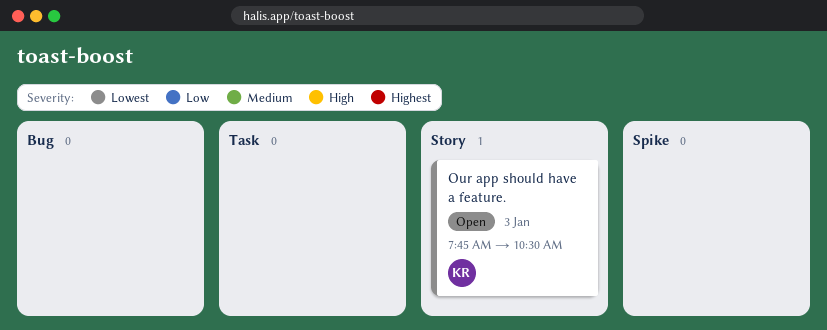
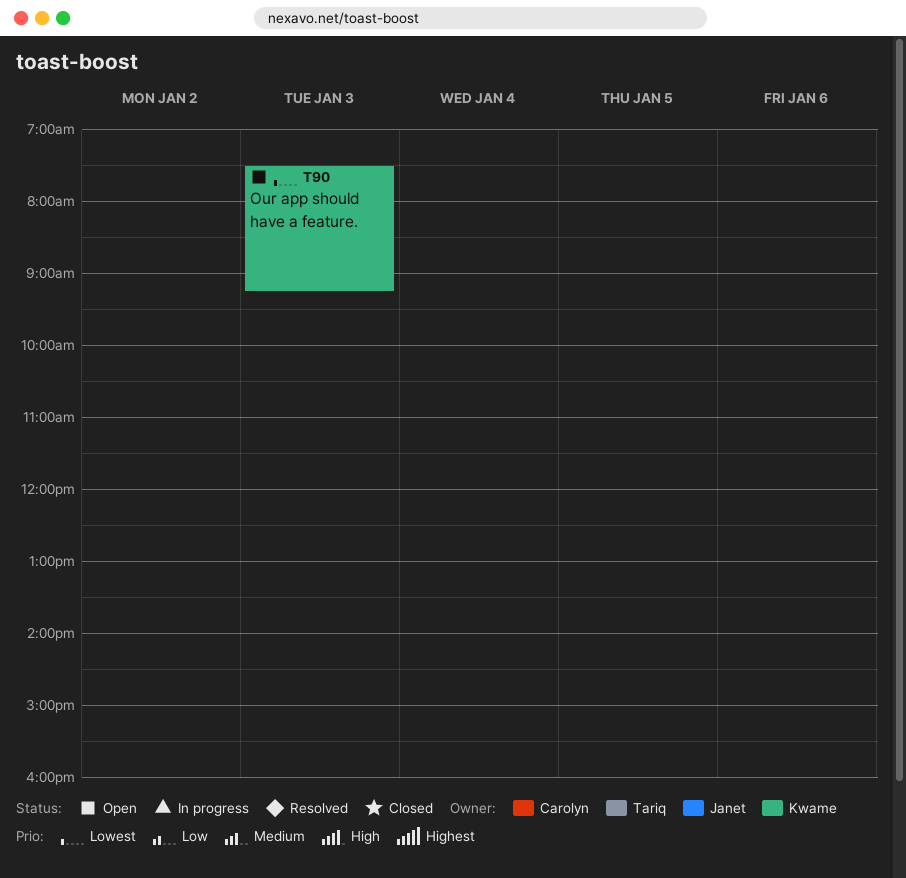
Our app should have a feature., begins: 07:45 -> 07:30
Our app should have a feature., ends: 10:30 -> 09:15

